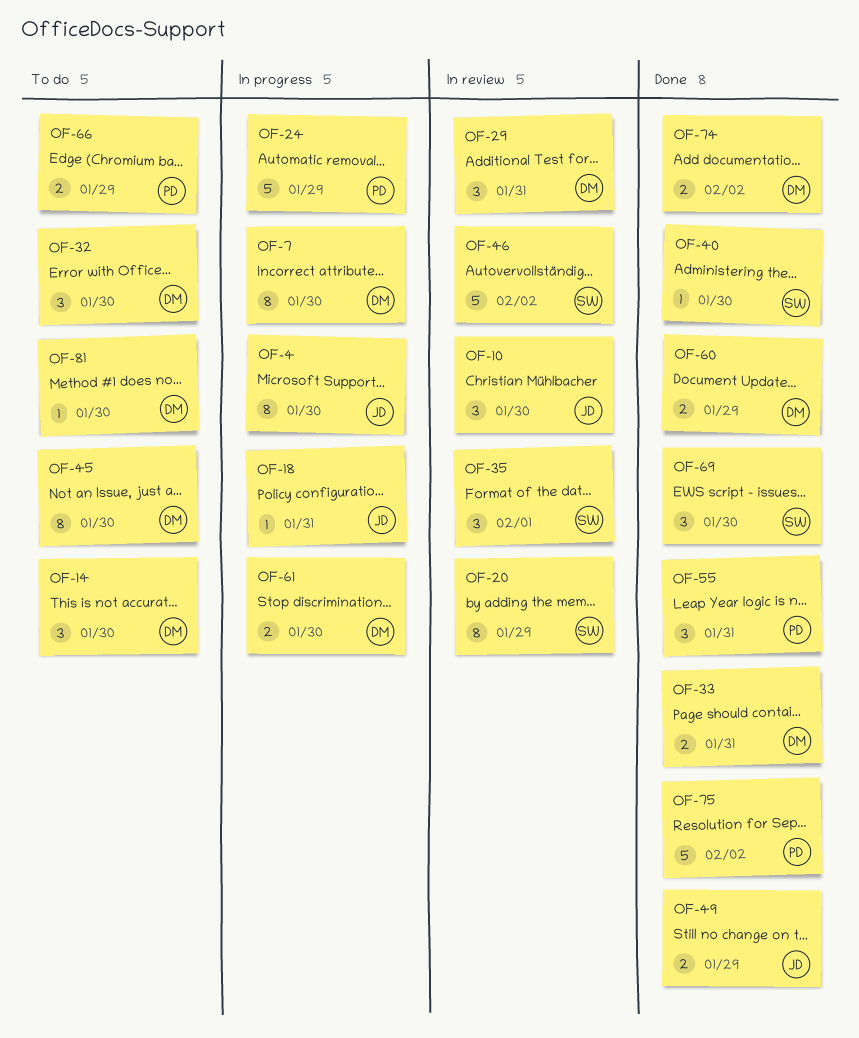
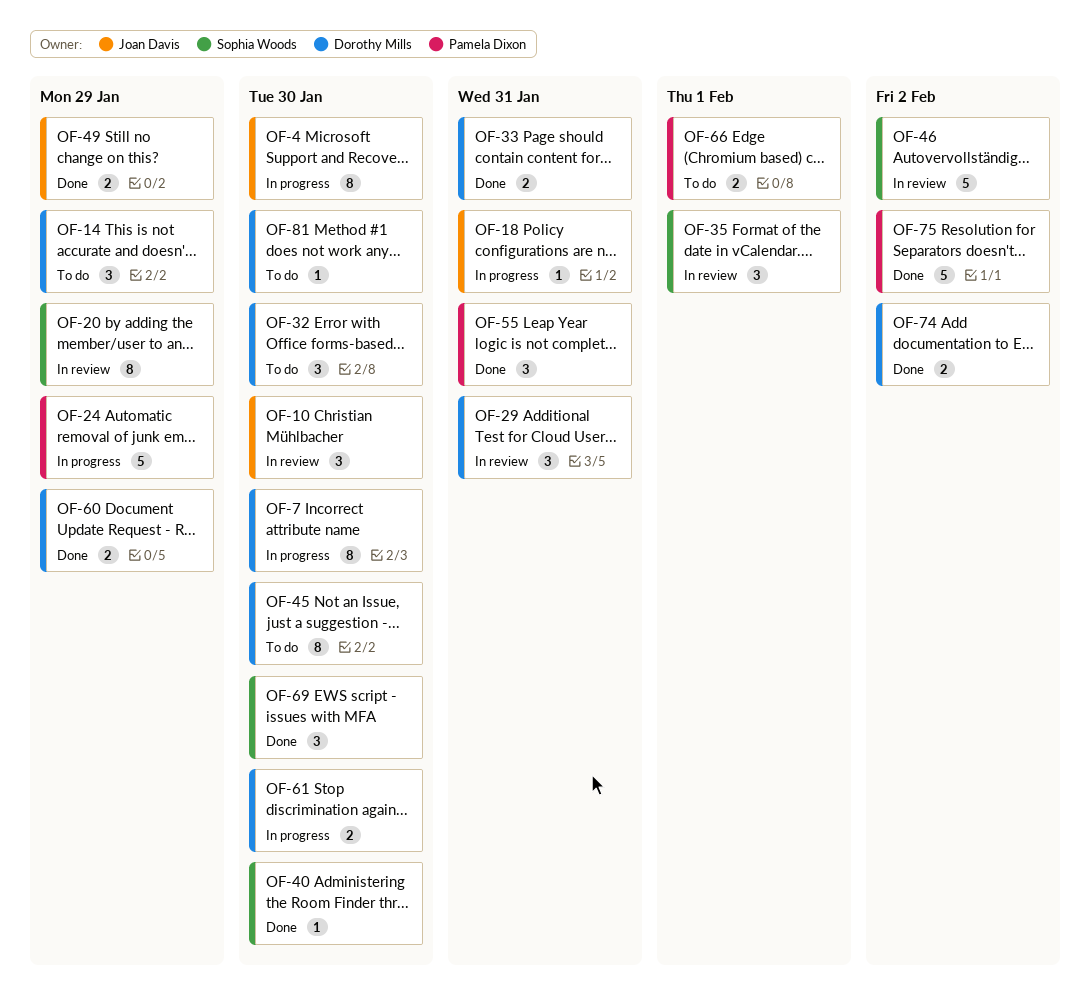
OF-14, due: Jan 30 -> Jan 29
OF-66, due: Jan 29 -> Feb 1

